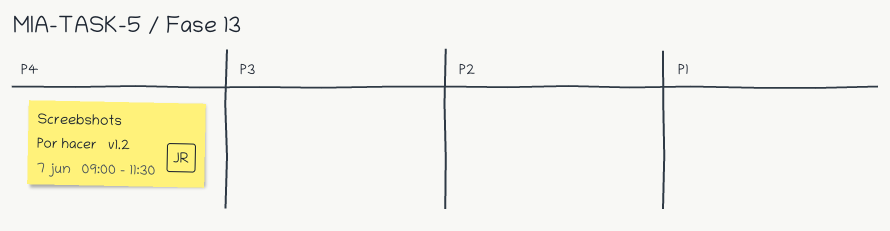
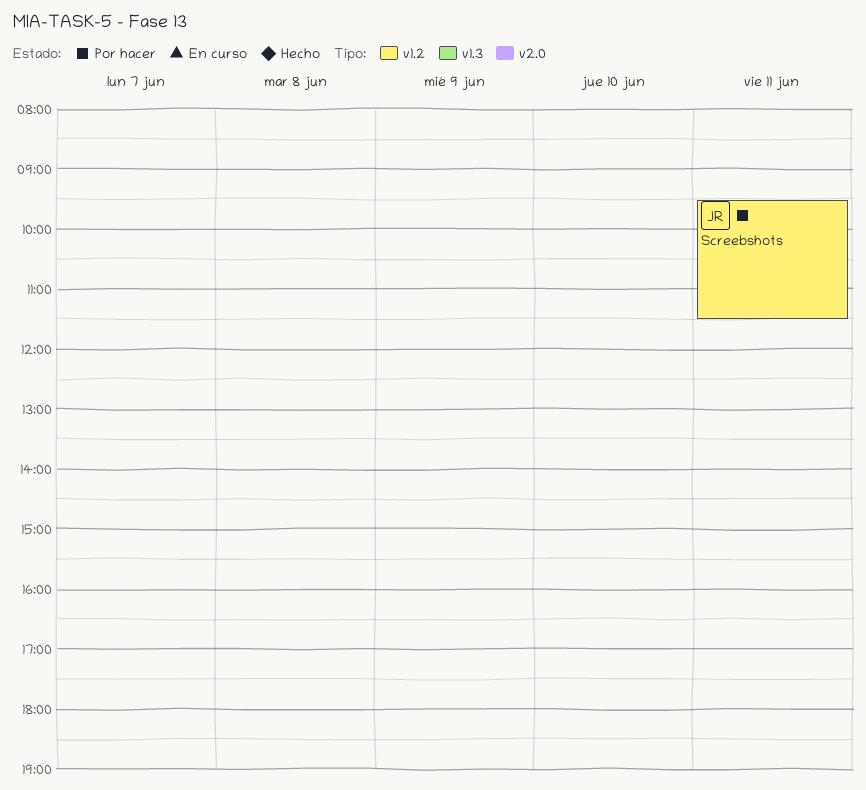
Screebshots, day: Jun 7 -> Jun 11
Screebshots, begins: 09:00 -> 09:30

